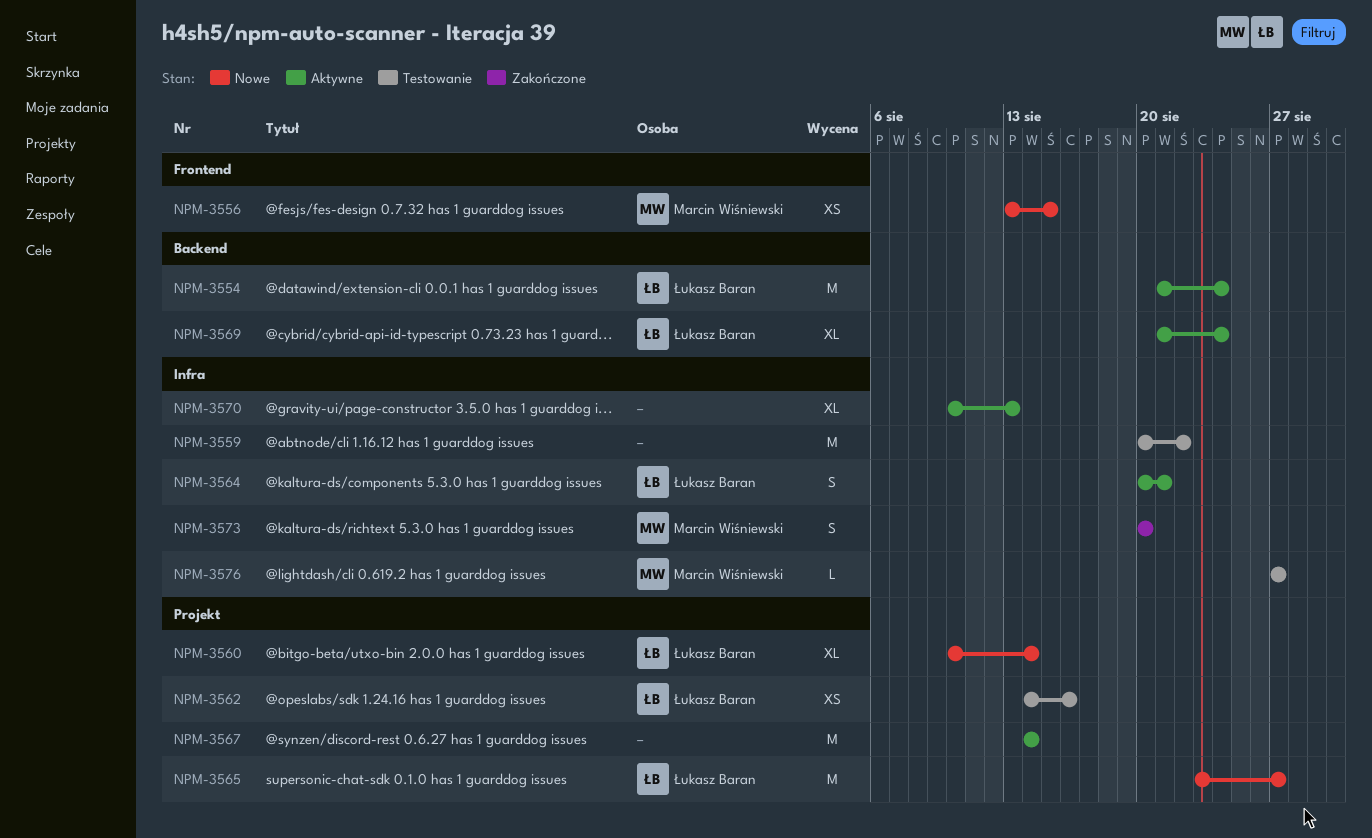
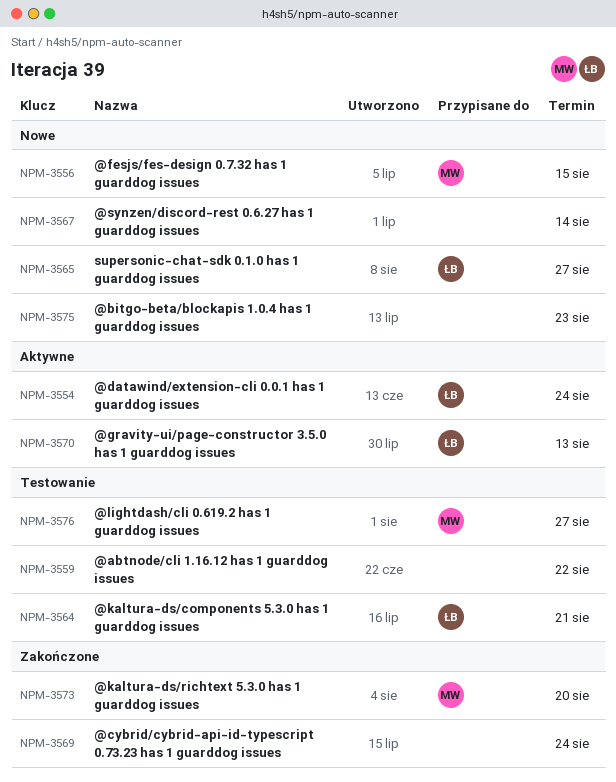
NPM-3560: present -> none
NPM-3562: present -> none
NPM-3564, status: Aktywne -> Testowanie
NPM-3567, status: Aktywne -> Nowe
NPM-3569, status: Aktywne -> Zakończone
NPM-3569, owner: Łukasz Baran -> none
NPM-3570, owner: none -> Łukasz Baran
NPM-3575: none -> present

